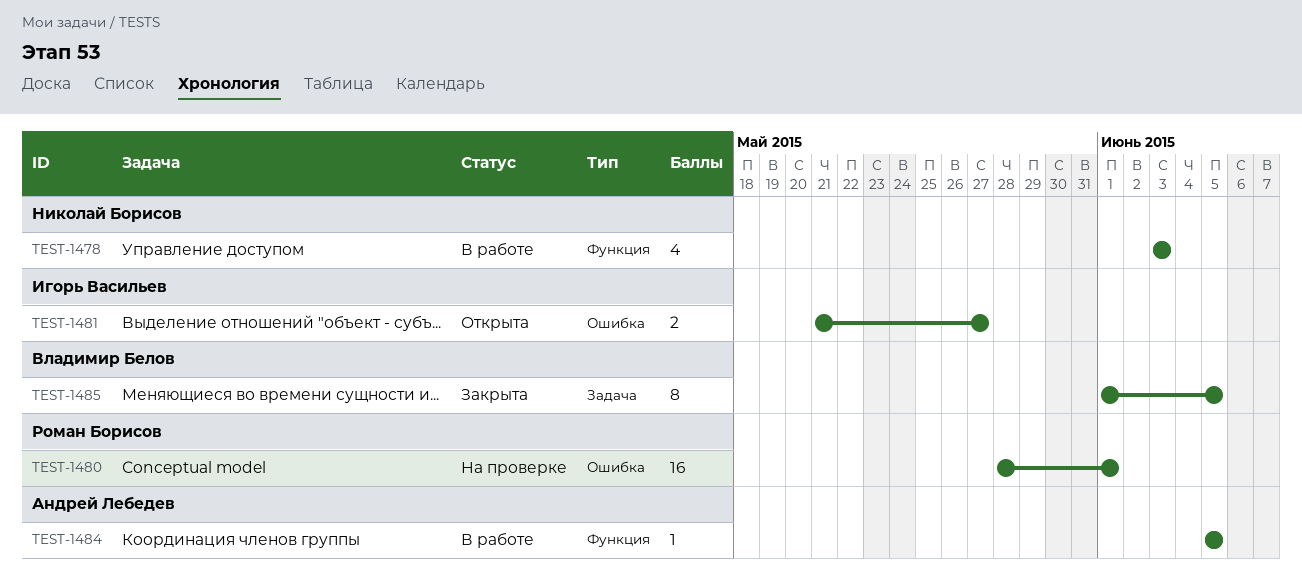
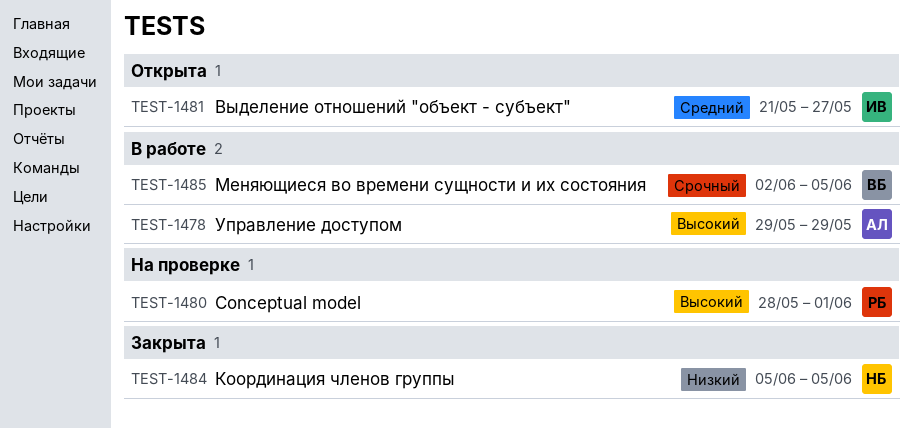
TEST-1478, owner: Николай Борисов -> Андрей Лебедев
TEST-1478, start: Jun 3 -> May 29
TEST-1478, due: Jun 3 -> May 29
TEST-1484, status: В работе -> Закрыта
TEST-1484, owner: Андрей Лебедев -> Николай Борисов
TEST-1485, status: Закрыта -> В работе
TEST-1485, start: Jun 1 -> Jun 2

